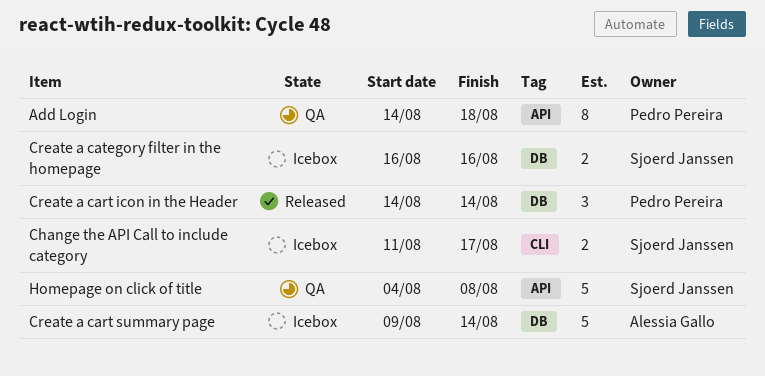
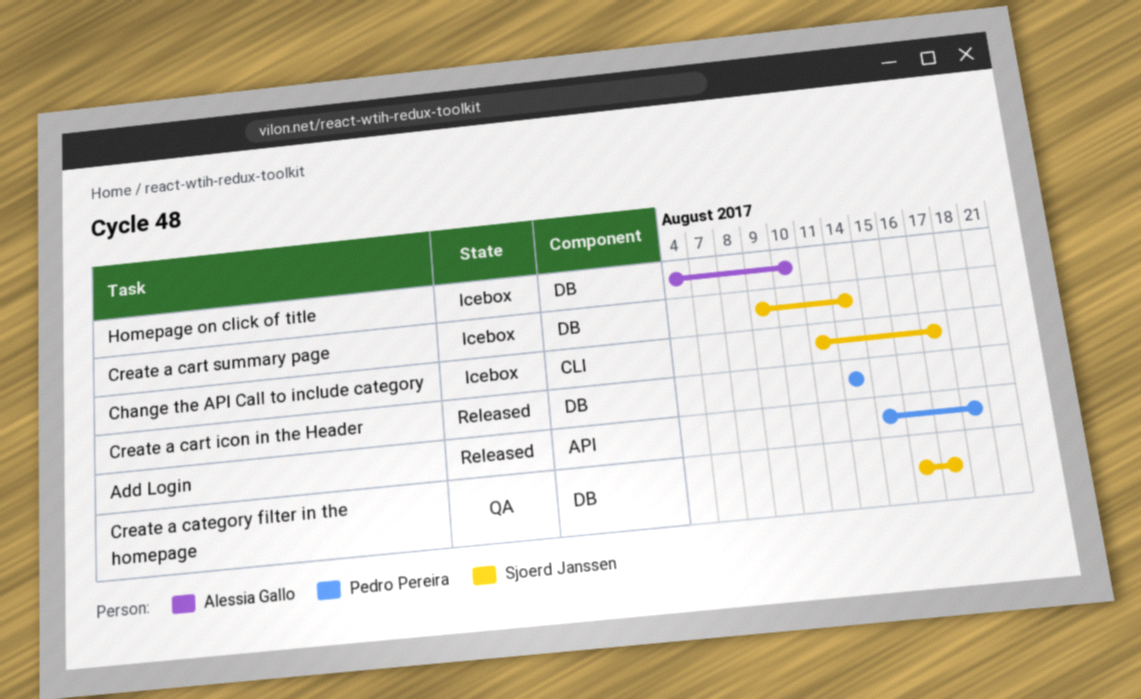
Add Login, status: QA -> Released
Add Login, start: Aug 14 -> Aug 15
Create a cart summary page, owner: Alessia Gallo -> Sjoerd Janssen
Create a category filter in the homepage, status: Icebox -> QA
Create a category filter in the homepage, due: Aug 16 -> Aug 17
Homepage on click of title, status: QA -> Icebox
Homepage on click of title, owner: Sjoerd Janssen -> Alessia Gallo
Homepage on click of title, label: API -> DB
Homepage on click of title, due: Aug 8 -> Aug 10

